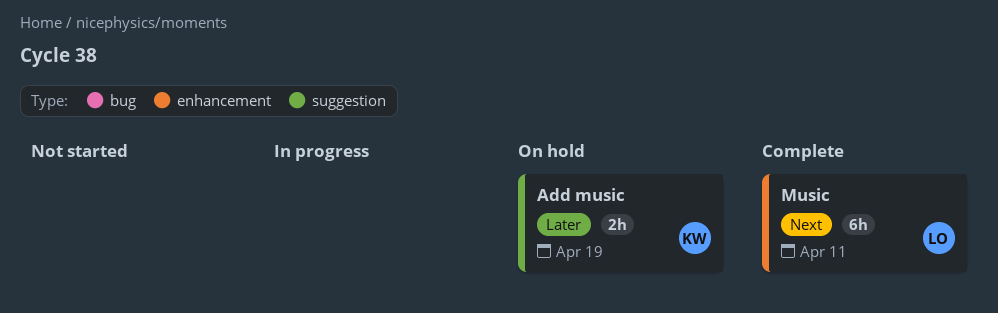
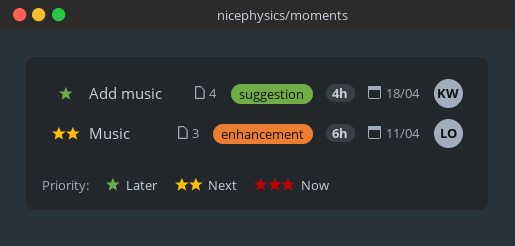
Add music, estimate: 2h -> 4h
Add music, due: Apr 19 -> Apr 18

